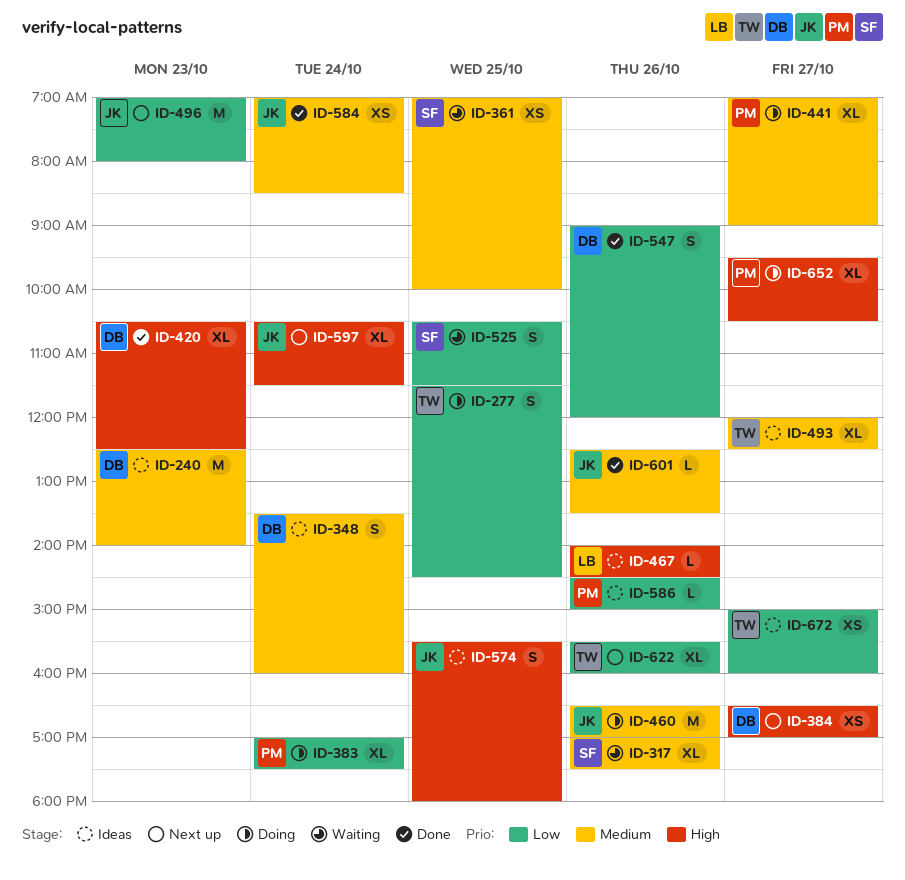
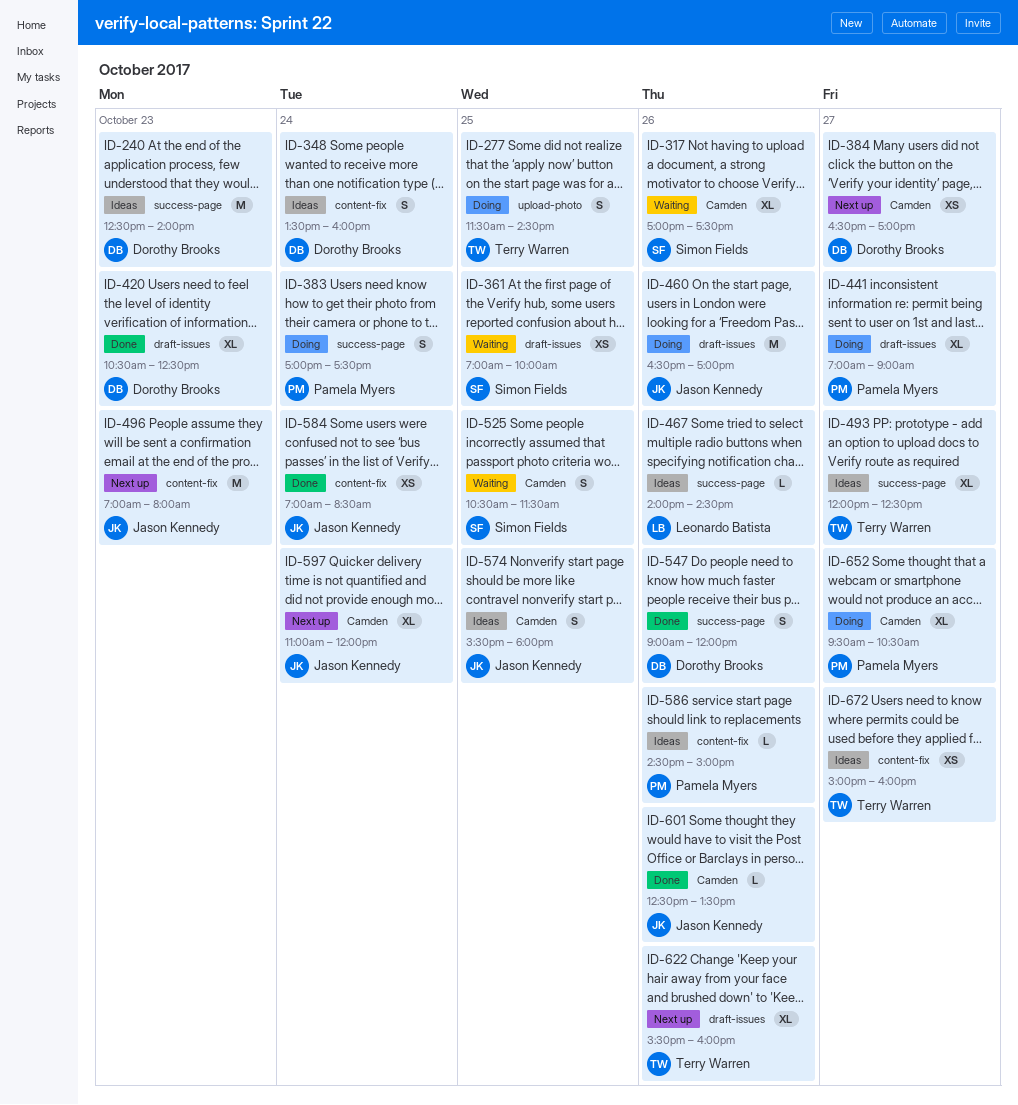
ID-383, estimate: XL -> S
ID-597, begins: 10:30 -> 11:00
ID-597, ends: 11:30 -> 12:00

